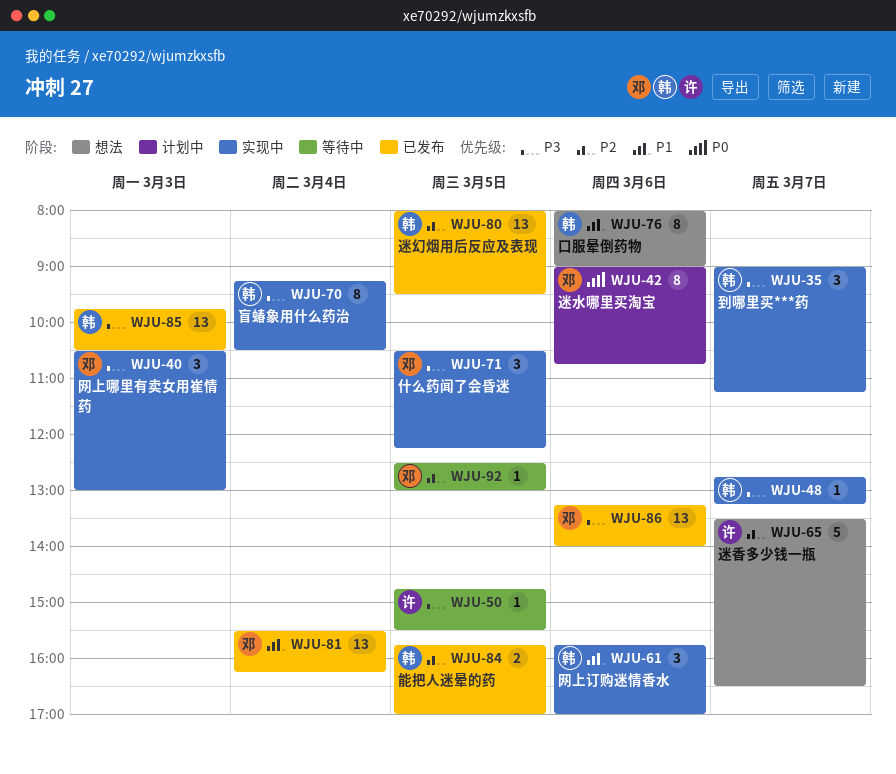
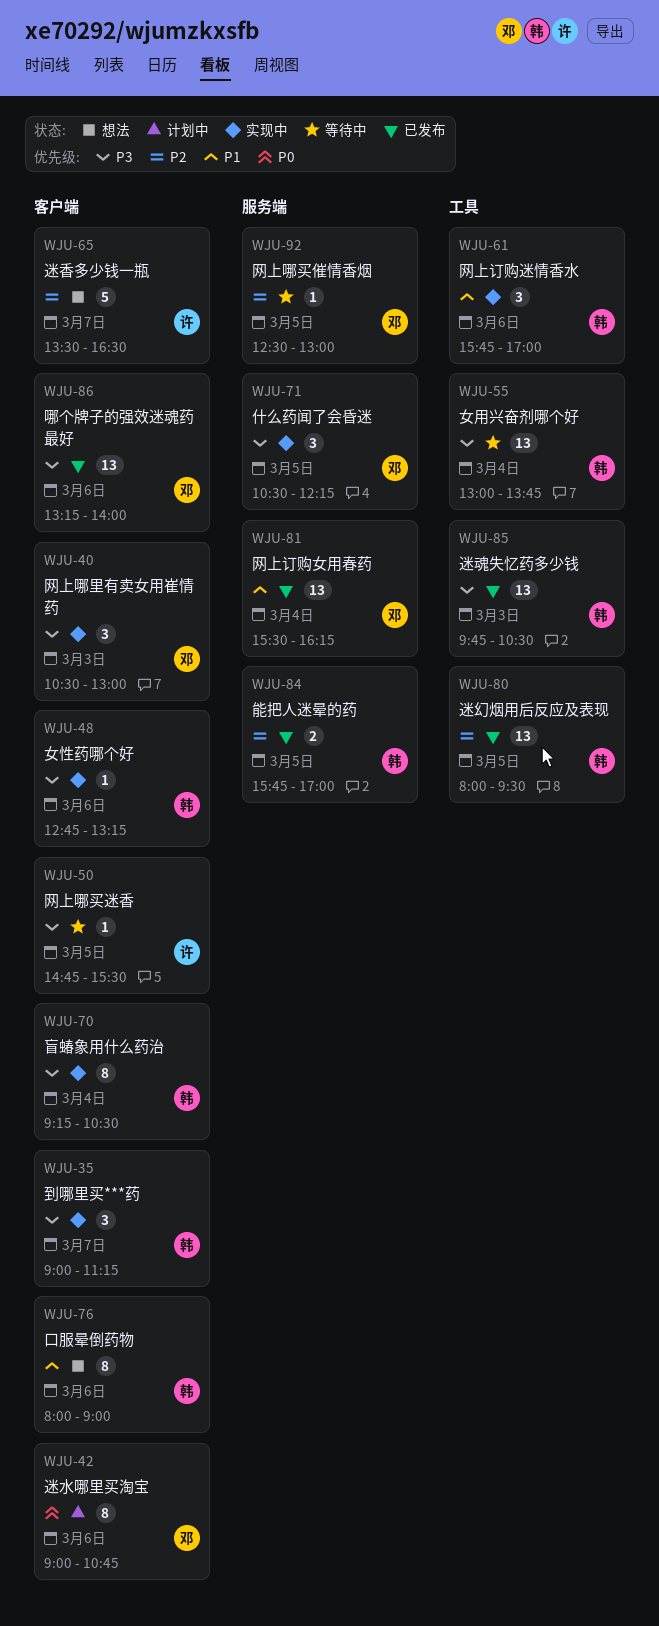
WJU-48, day: Mar 7 -> Mar 6
WJU-55: none -> present

